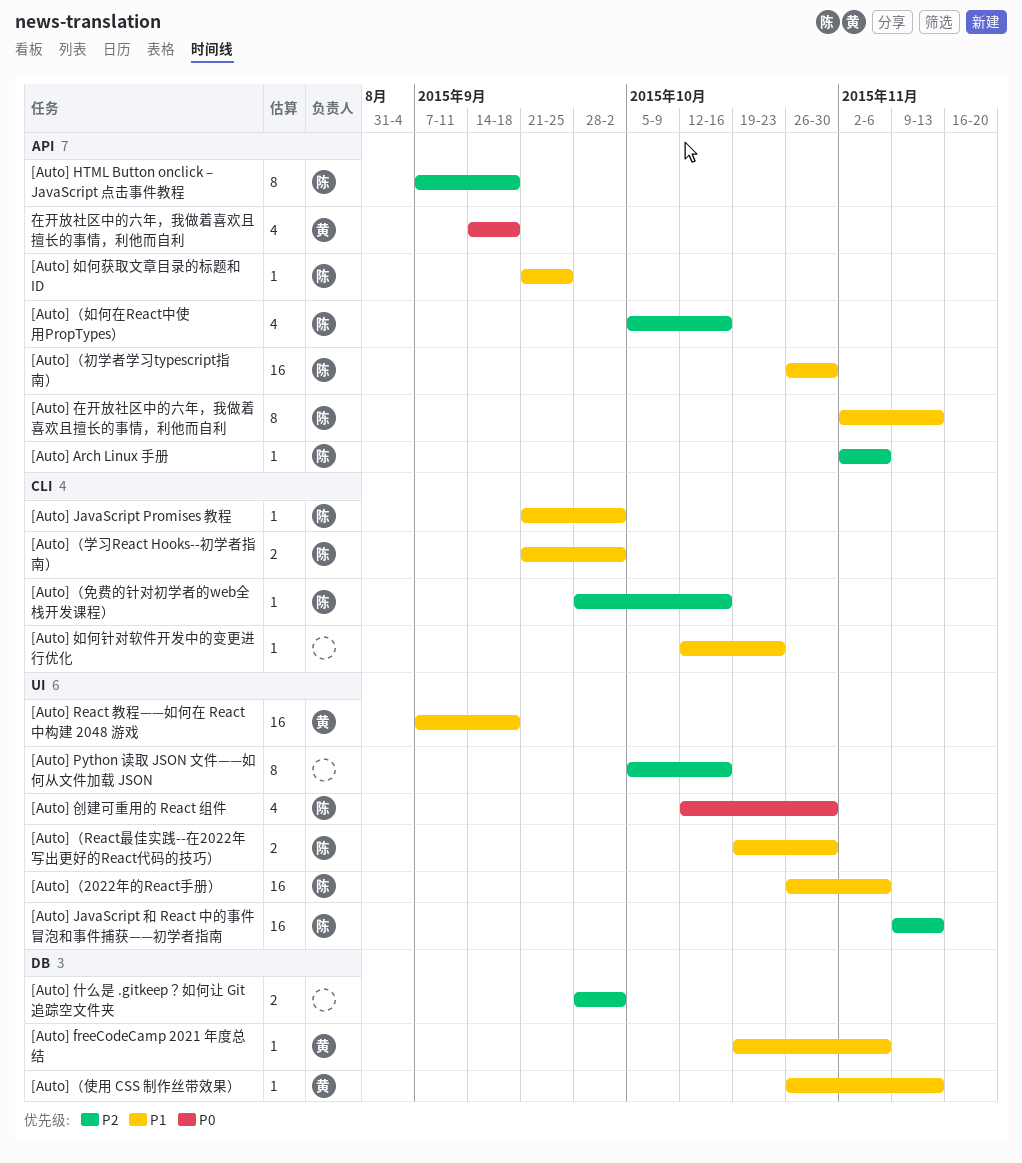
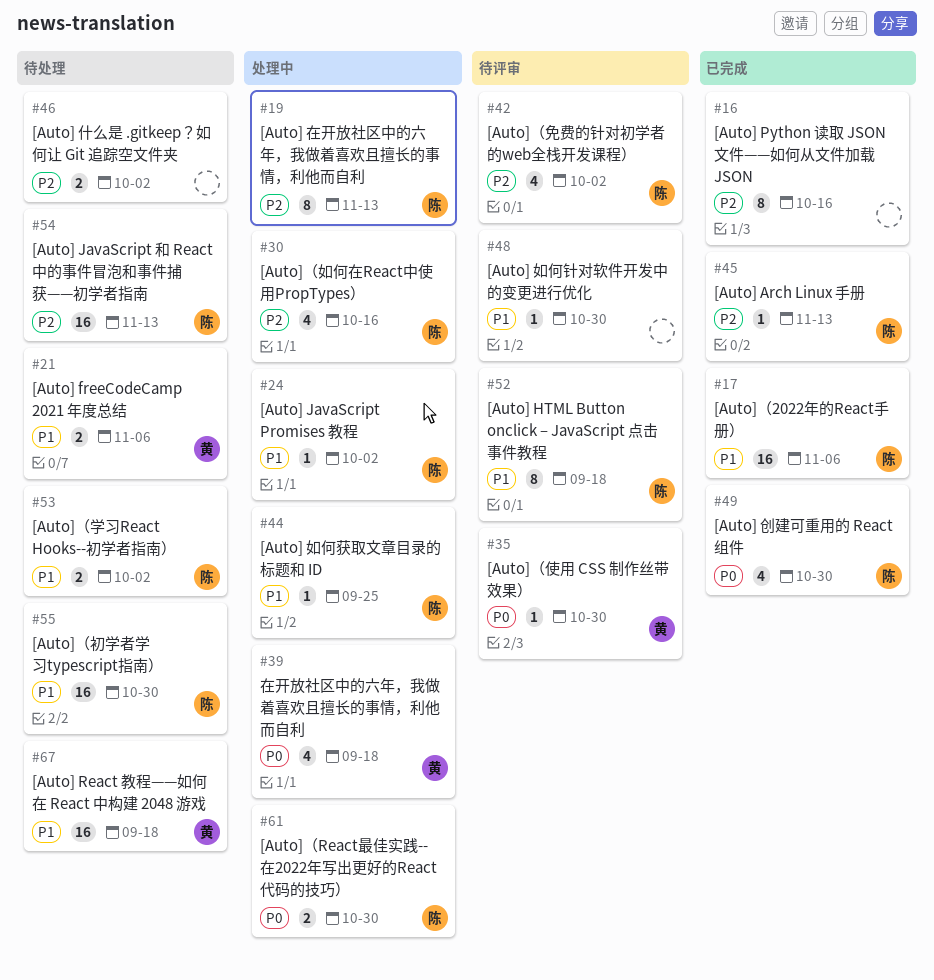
[Auto] Arch Linux 手册, due: Nov 6 -> Nov 13
[Auto] freeCodeCamp 2021 年度总结, estimate: 1 -> 2
[Auto] HTML Button onclick – JavaScript 点击事件教程, priority: P2 -> P1
[Auto] 在开放社区中的六年，我做着喜欢且擅长的事情，利他而自利, priority: P1 -> P2
[Auto] 如何针对软件开发中的变更进行优化, due: Oct 23 -> Oct 30
[Auto]（React最佳实践--在2022年写出更好的React代码的技巧）, priority: P1 -> P0
[Auto]（使用 CSS 制作丝带效果）, priority: P1 -> P0
[Auto]（使用 CSS 制作丝带效果）, due: Nov 13 -> Oct 30
[Auto]（免费的针对初学者的web全栈开发课程）, estimate: 1 -> 4
[Auto]（免费的针对初学者的web全栈开发课程）, due: Oct 16 -> Oct 2

